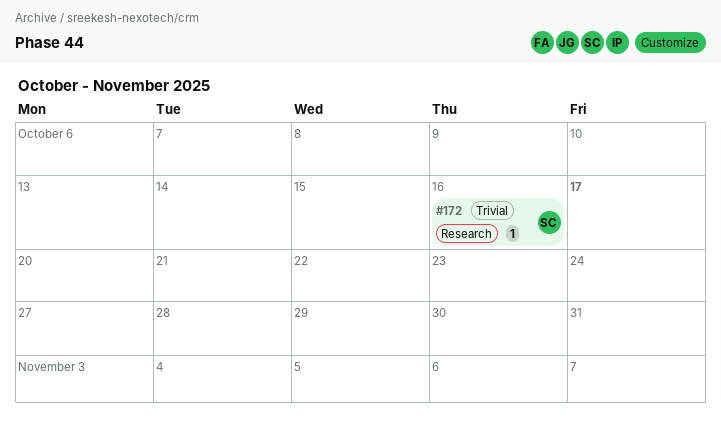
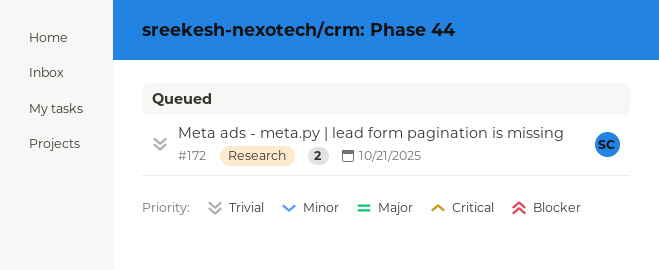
#172, estimate: 1 -> 2
#172, due: Oct 16 -> Oct 21

